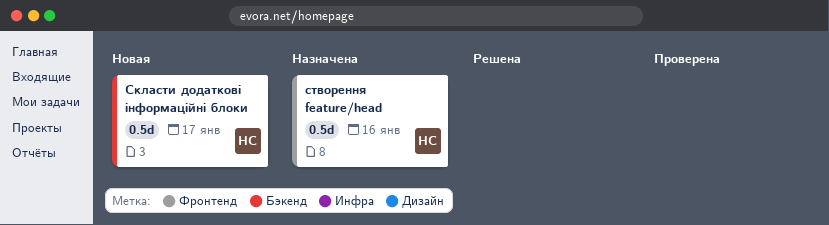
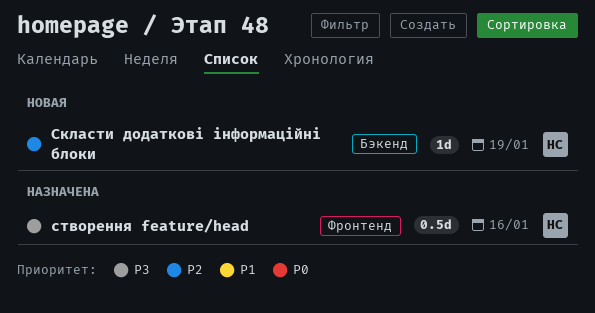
Скласти додаткові інформаційні блоки, estimate: 0.5d -> 1d
Скласти додаткові інформаційні блоки, due: Jan 17 -> Jan 19

